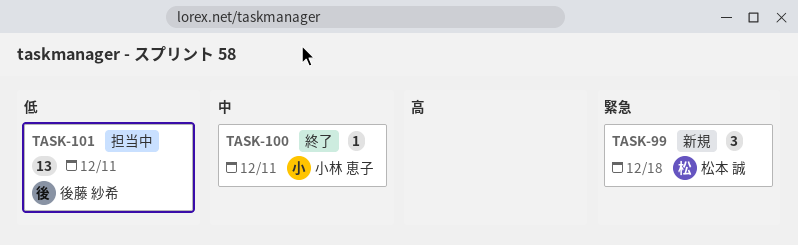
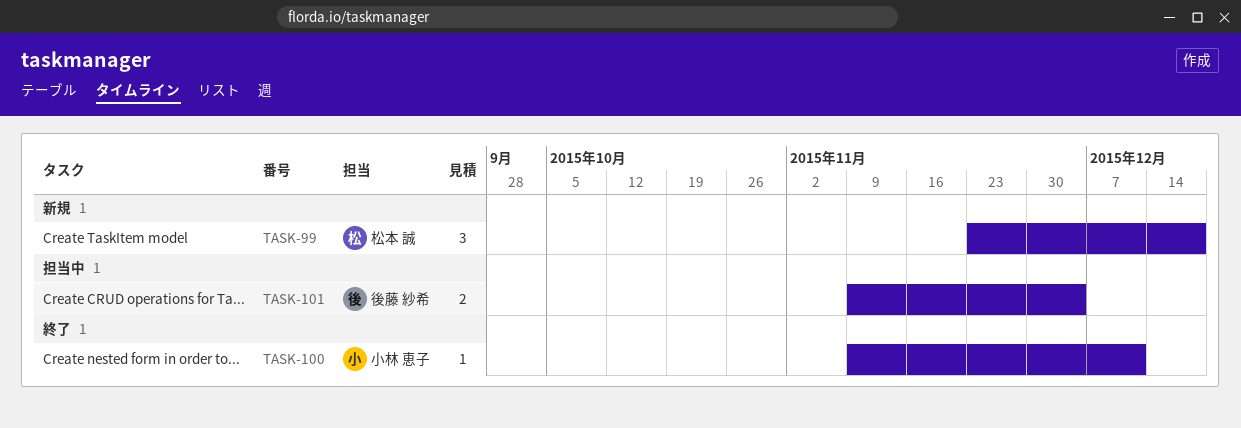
TASK-101, estimate: 13 -> 2
TASK-101, due: Dec 11 -> Dec 4

